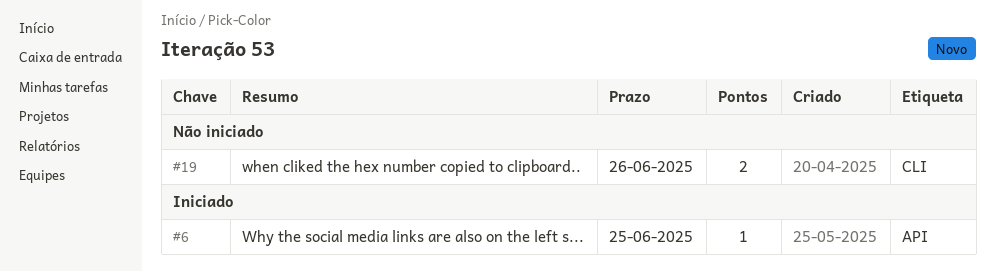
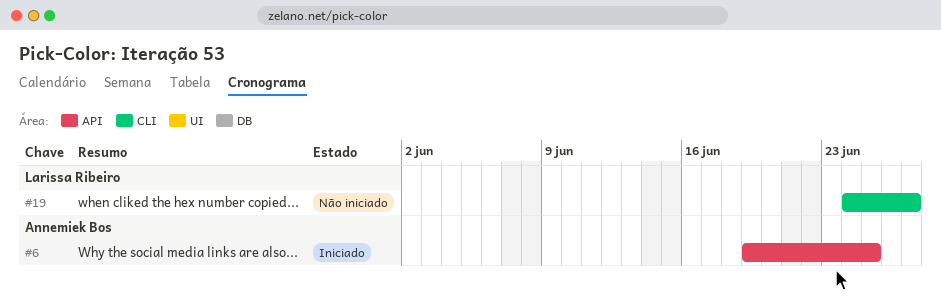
#19, due: Jun 26 -> Jun 27

